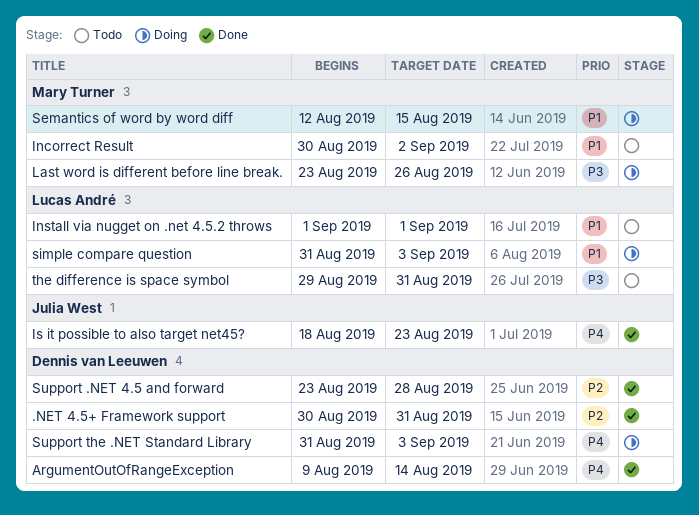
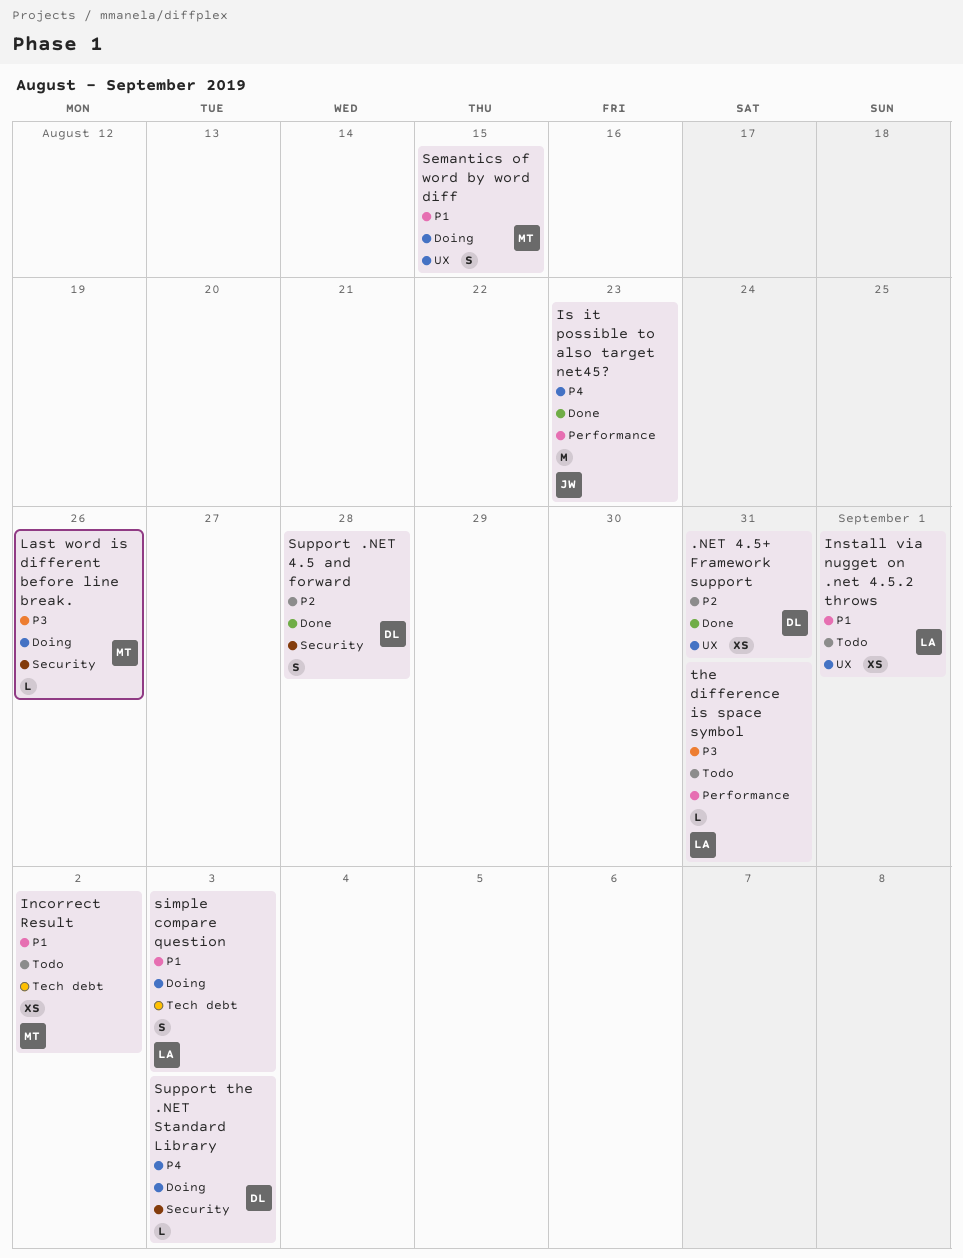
ArgumentOutOfRangeException: present -> none

